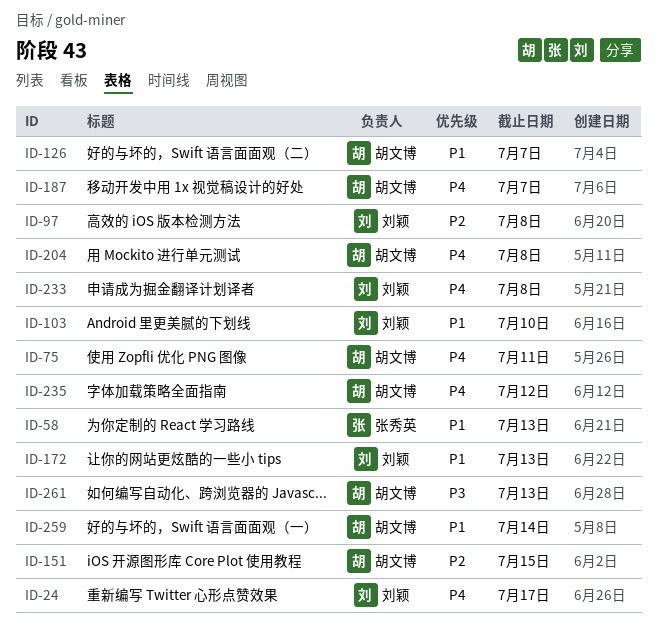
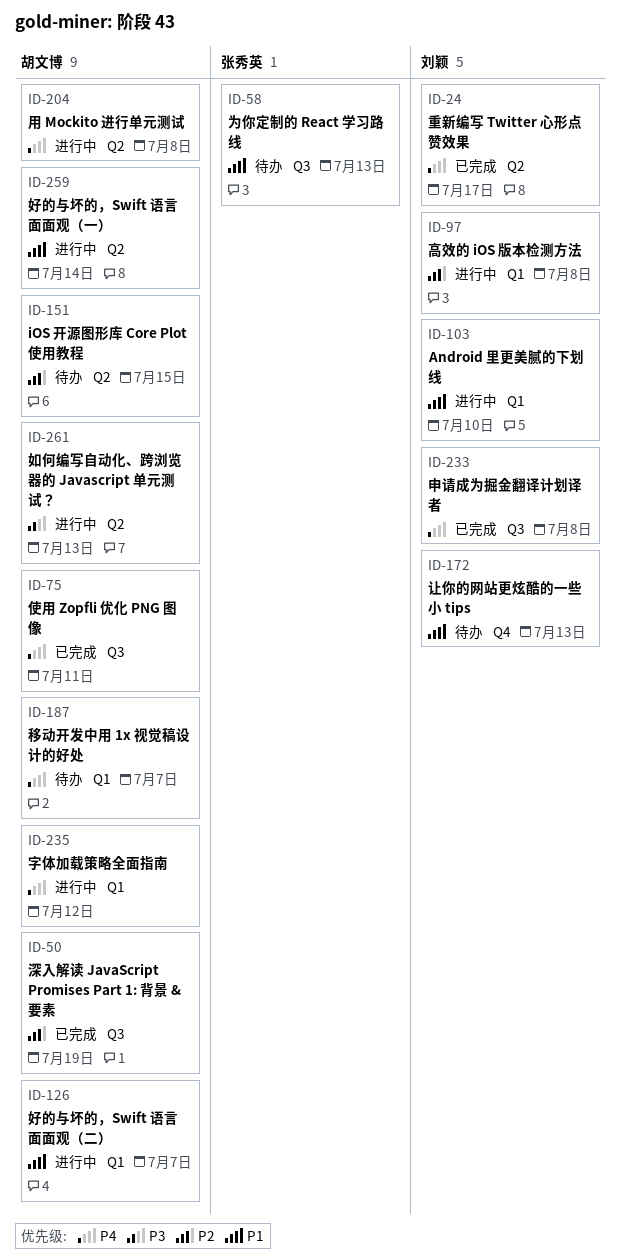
ID-50: none -> present

